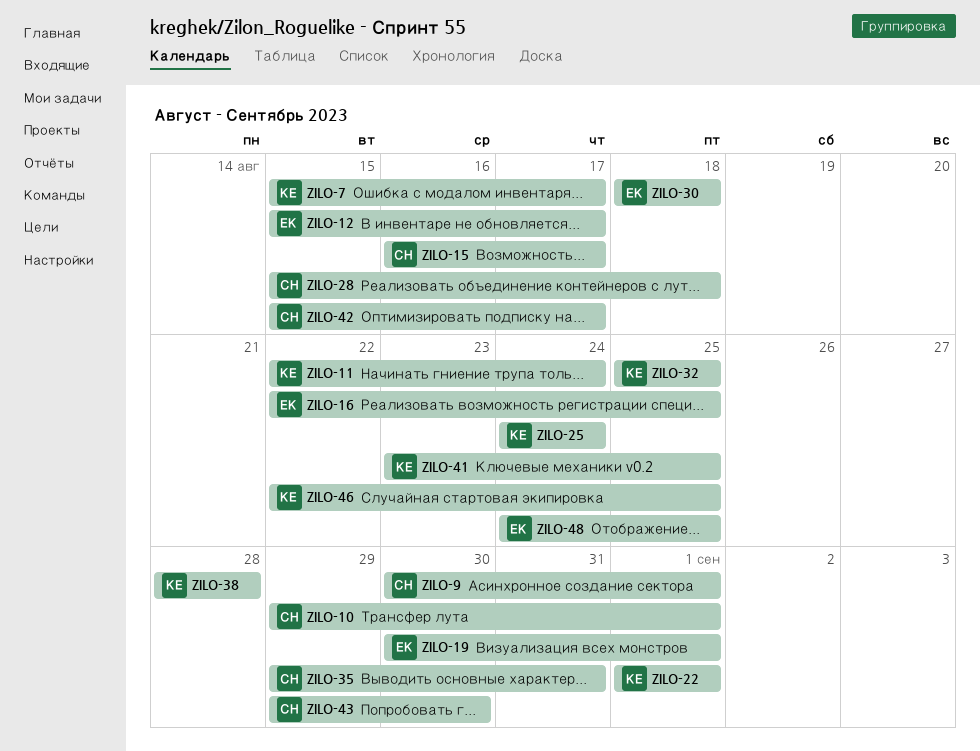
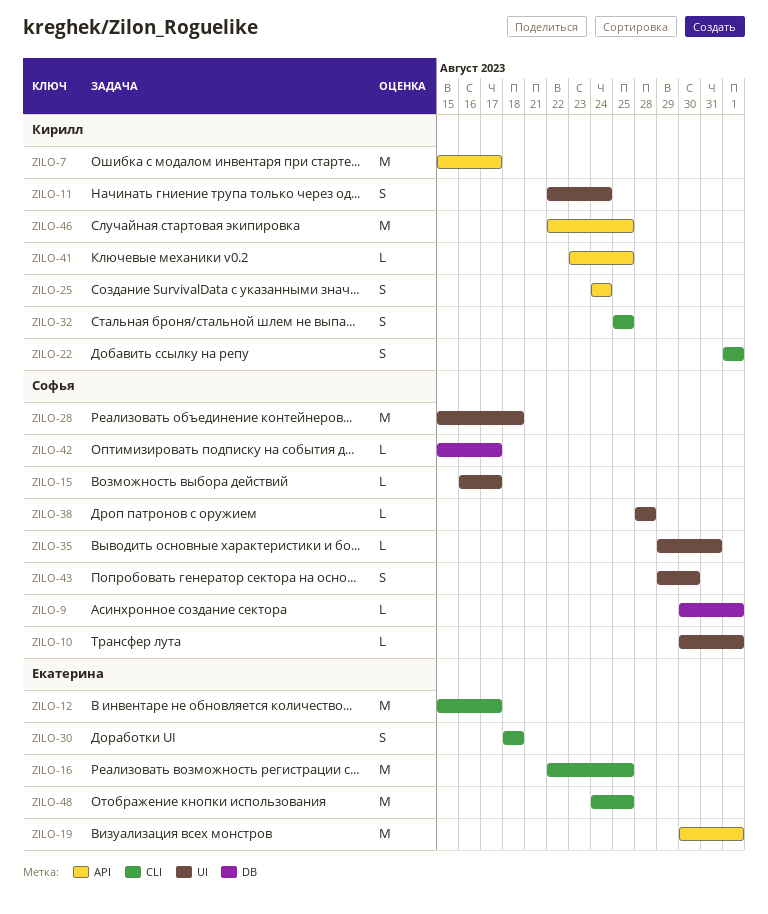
ZILO-10, start: Aug 29 -> Aug 30
ZILO-38, owner: Кирилл -> Софья

